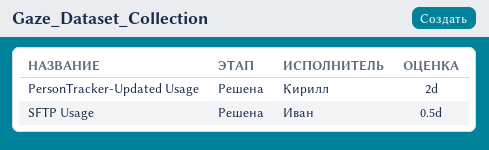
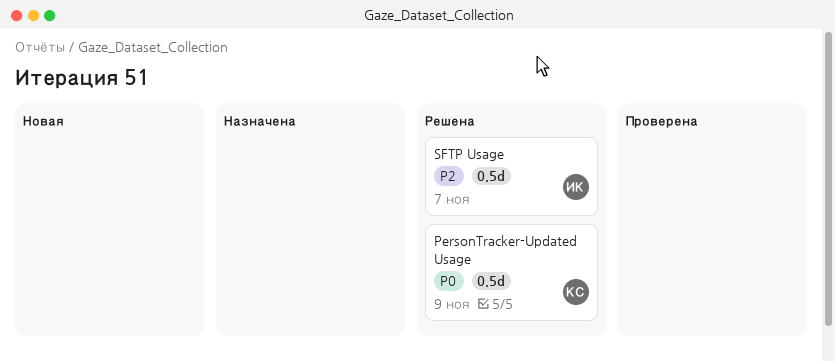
PersonTracker-Updated Usage, estimate: 2d -> 0.5d

